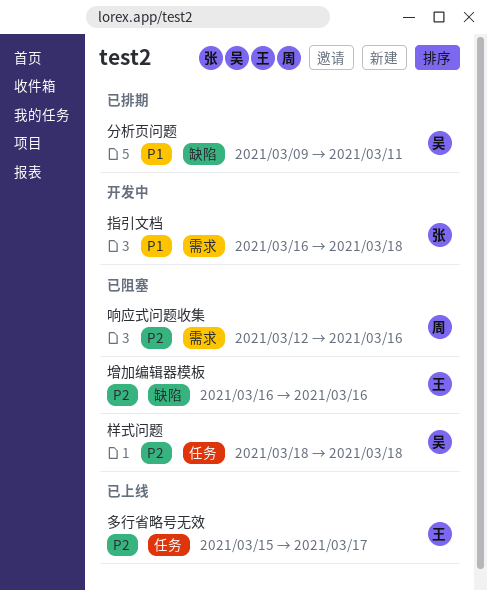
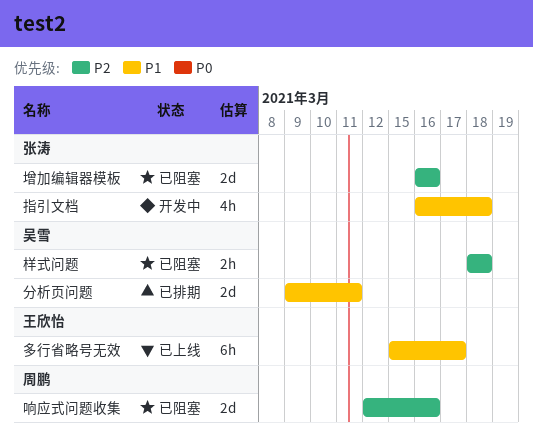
增加编辑器模板, owner: 王欣怡 -> 张涛
多行省略号无效, priority: P2 -> P1

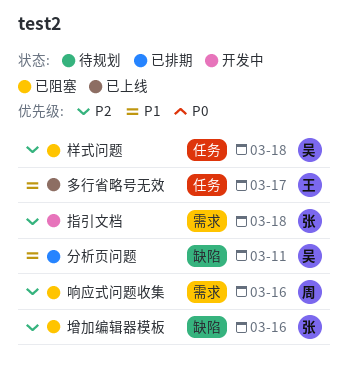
指引文档, priority: P1 -> P2

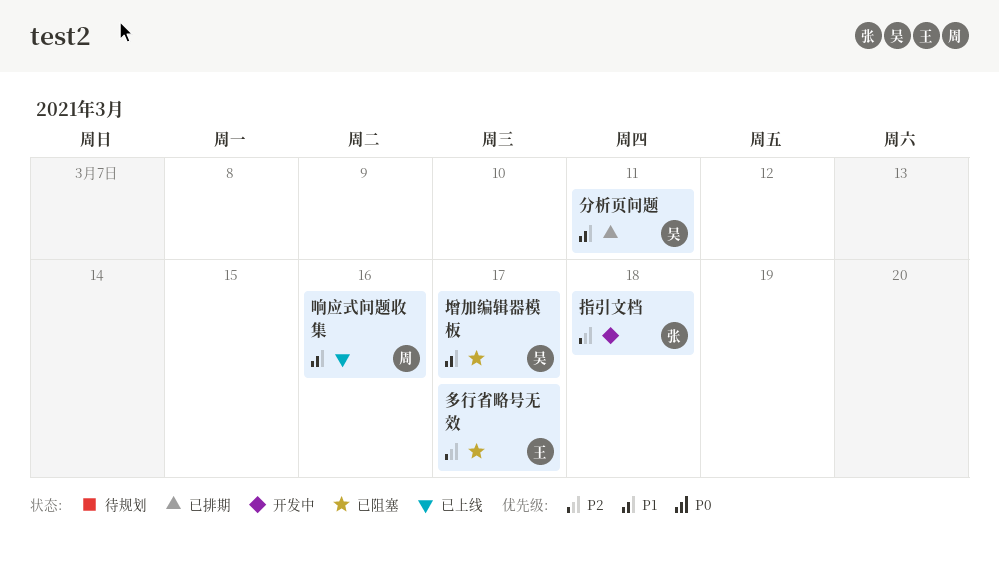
响应式问题收集, status: 已阻塞 -> 已上线
响应式问题收集, priority: P2 -> P1
增加编辑器模板, owner: 张 -> 吴
增加编辑器模板, priority: P2 -> P1
增加编辑器模板, due: Mar 16 -> Mar 17
多行省略号无效, status: 已上线 -> 已阻塞
多行省略号无效, priority: P1 -> P2
样式问题: present -> none

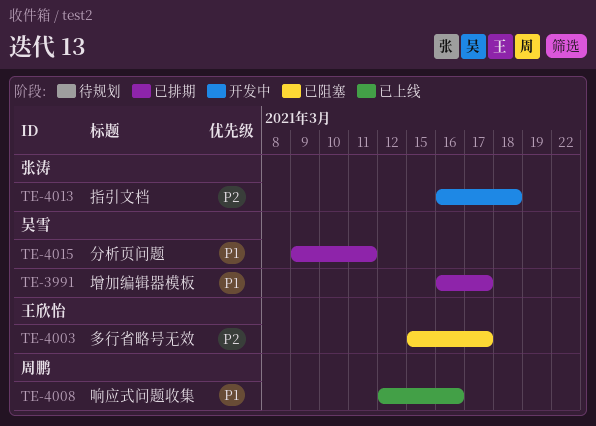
增加编辑器模板, status: 已阻塞 -> 已排期

